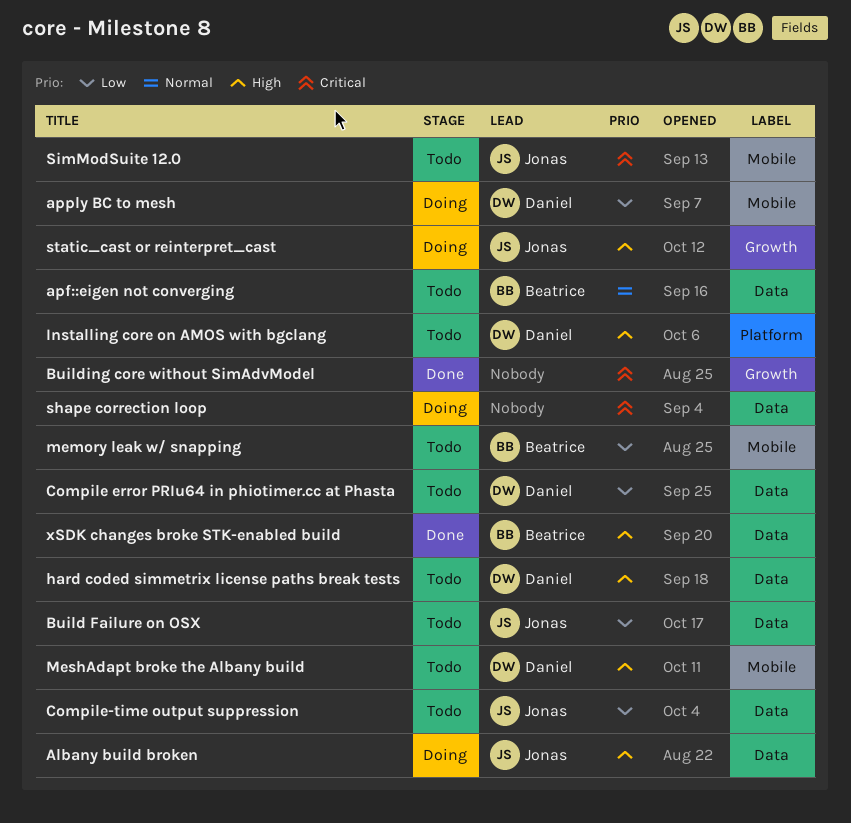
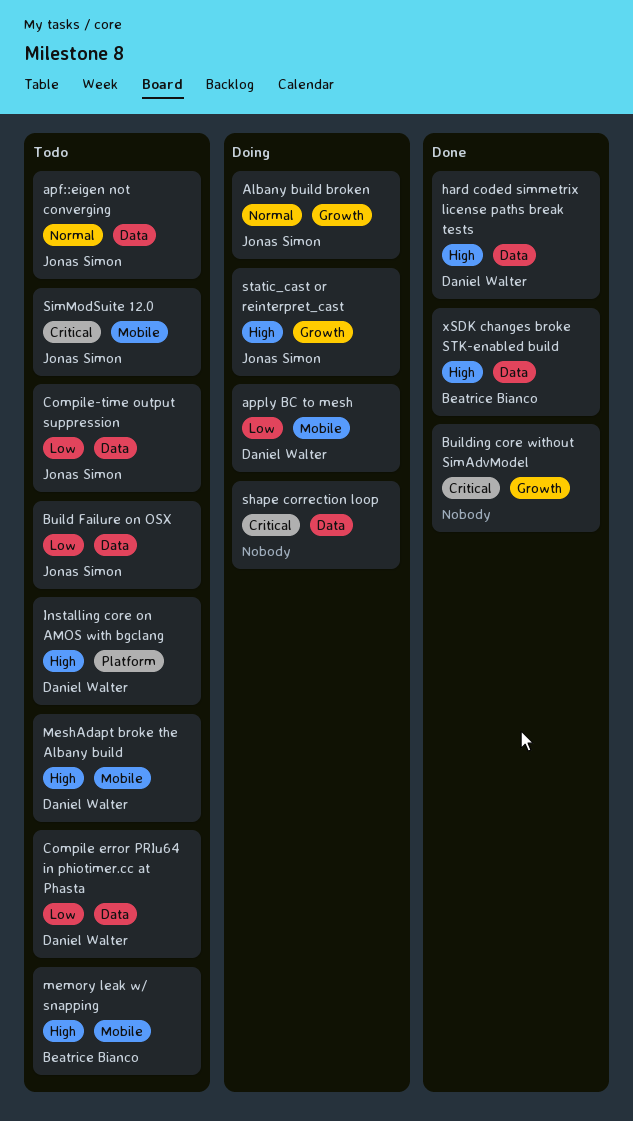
Albany build broken, priority: High -> Normal
Albany build broken, label: Data -> Growth
apf::eigen not converging, owner: Beatrice Bianco -> Jonas Simon
hard coded simmetrix license paths break tests, status: Todo -> Done
memory leak w/ snapping, priority: Low -> High

